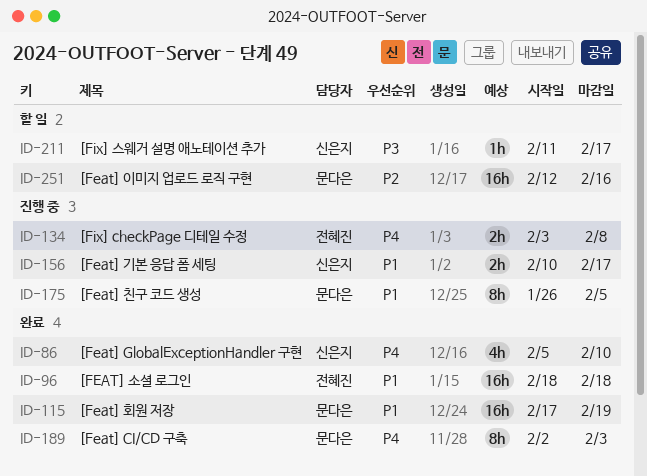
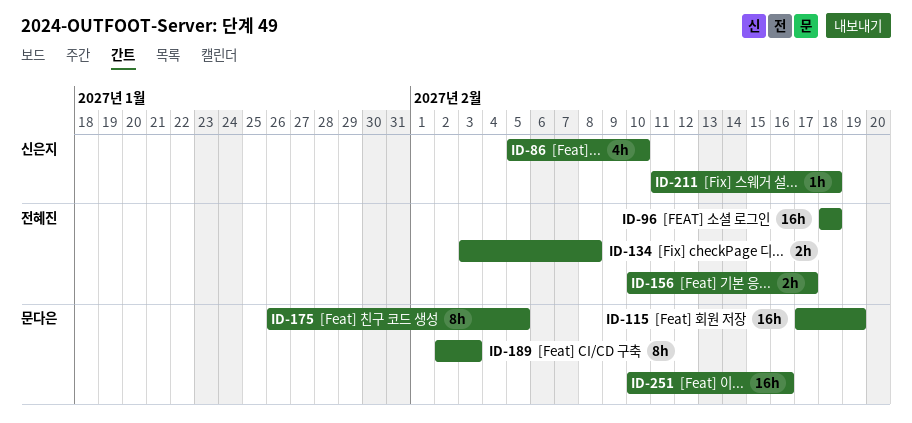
ID-156, owner: 신은지 -> 전혜진
ID-211, due: Feb 17 -> Feb 18
ID-251, start: Feb 12 -> Feb 10

